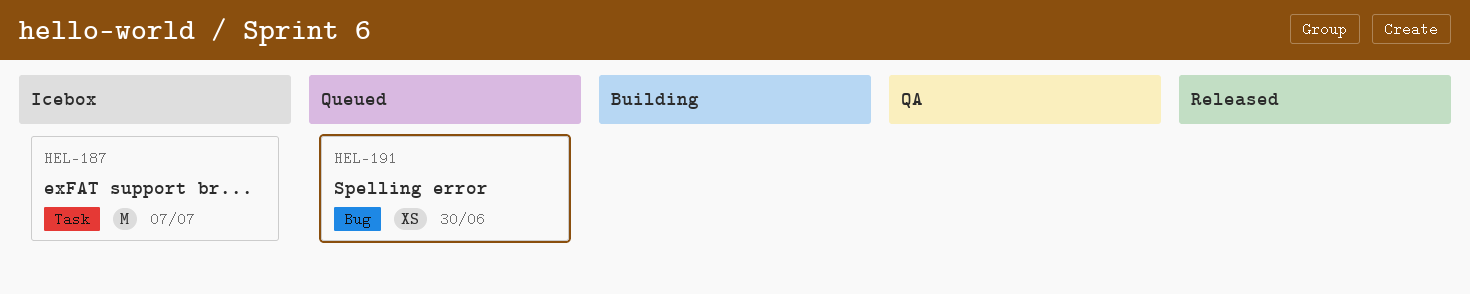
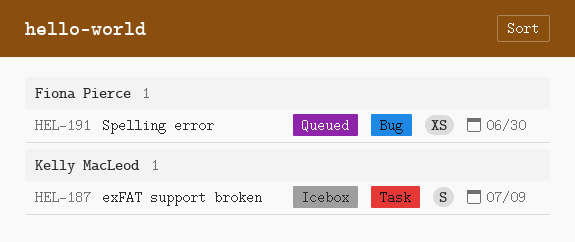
HEL-187, estimate: M -> S
HEL-187, due: Jul 7 -> Jul 9

